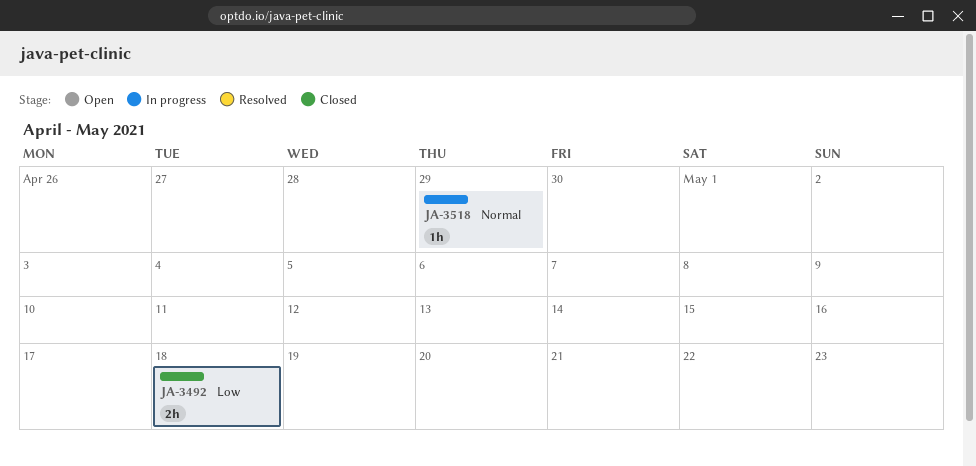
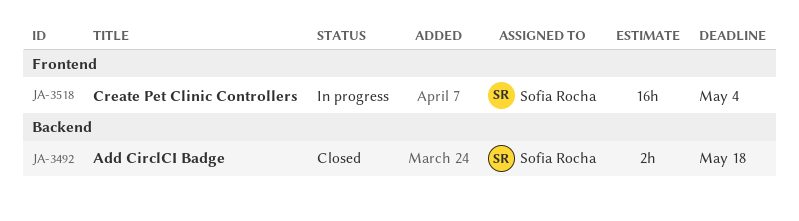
JA-3518, estimate: 1h -> 16h
JA-3518, due: Apr 29 -> May 4

